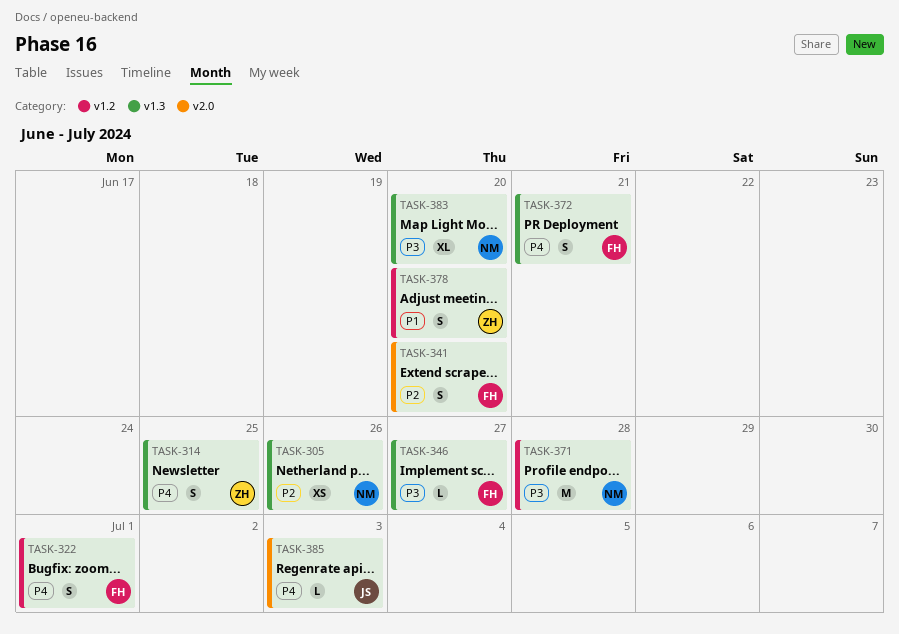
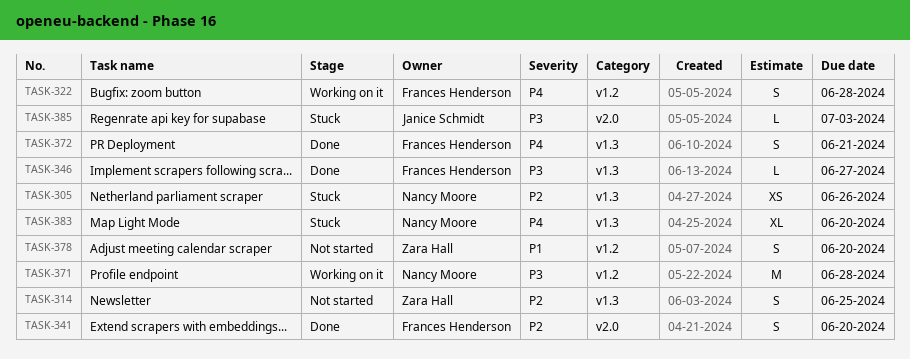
TASK-314, priority: P4 -> P2
TASK-322, due: Jul 1 -> Jun 28
TASK-383, priority: P3 -> P4
TASK-385, priority: P4 -> P3

